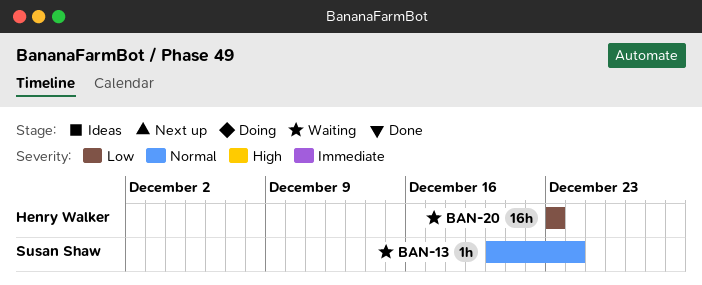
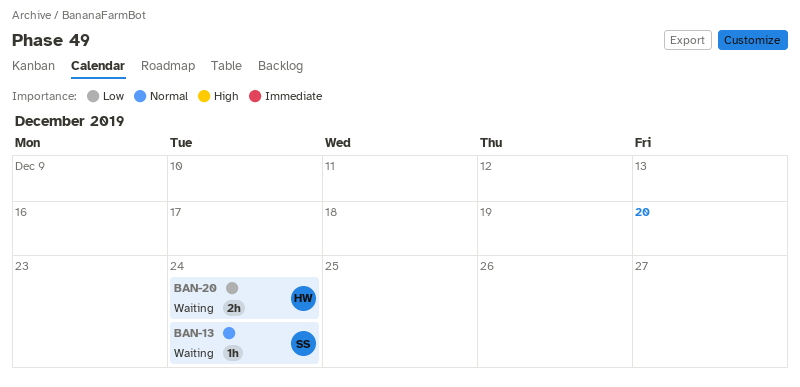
BAN-20, estimate: 16h -> 2h
BAN-20, due: Dec 23 -> Dec 24

